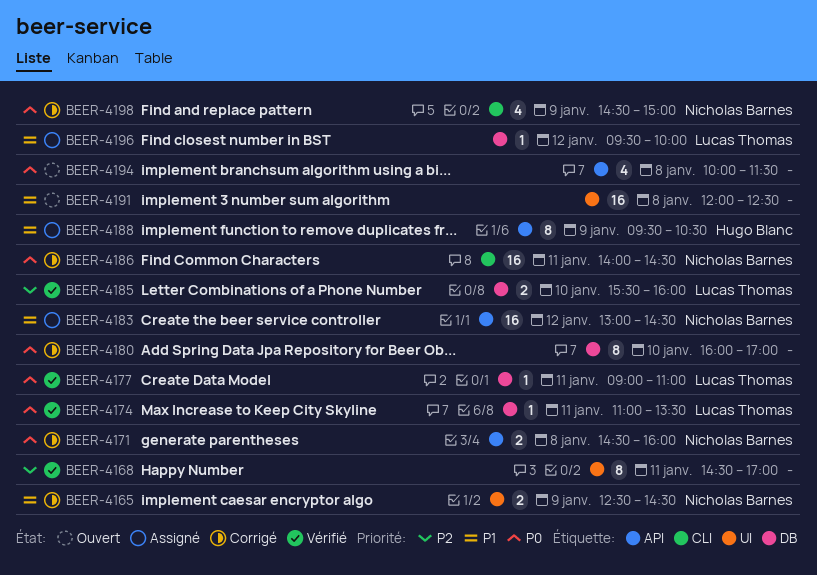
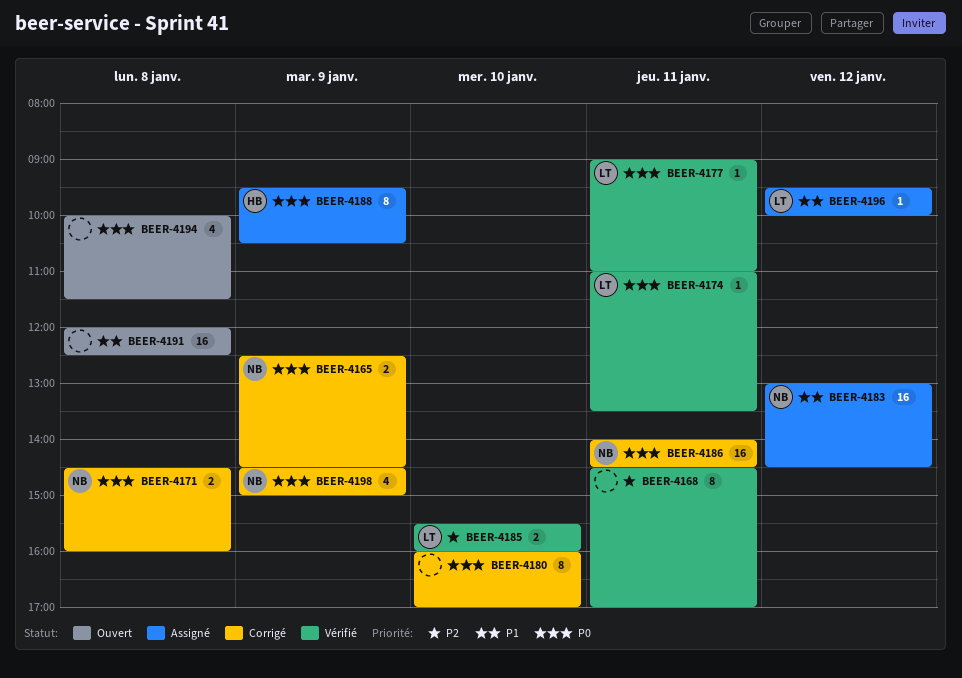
BEER-4165, priority: P1 -> P0
BEER-4188, priority: P1 -> P0

